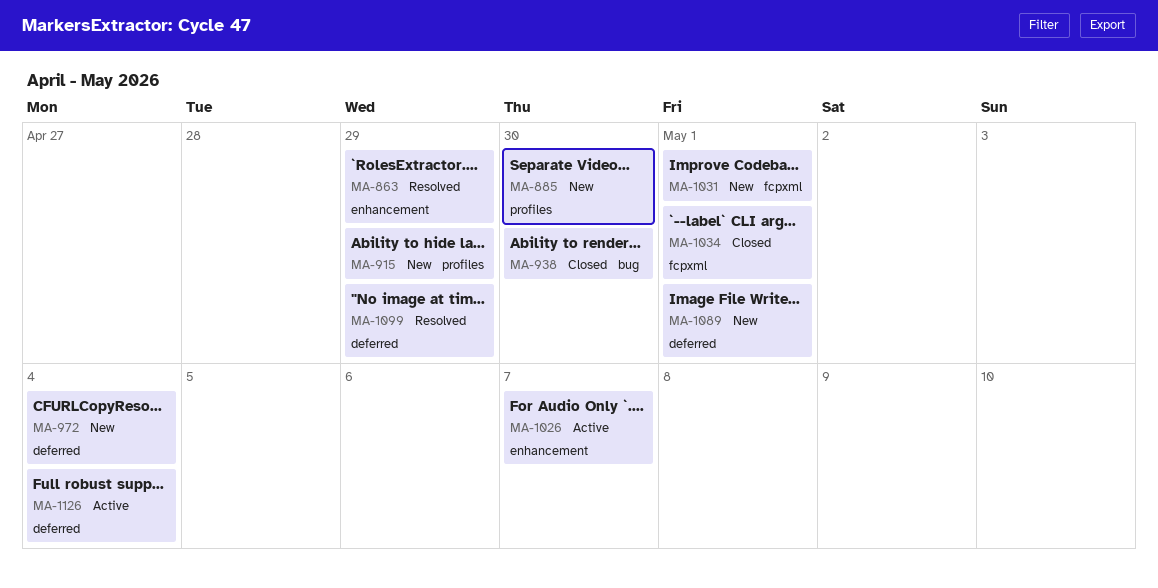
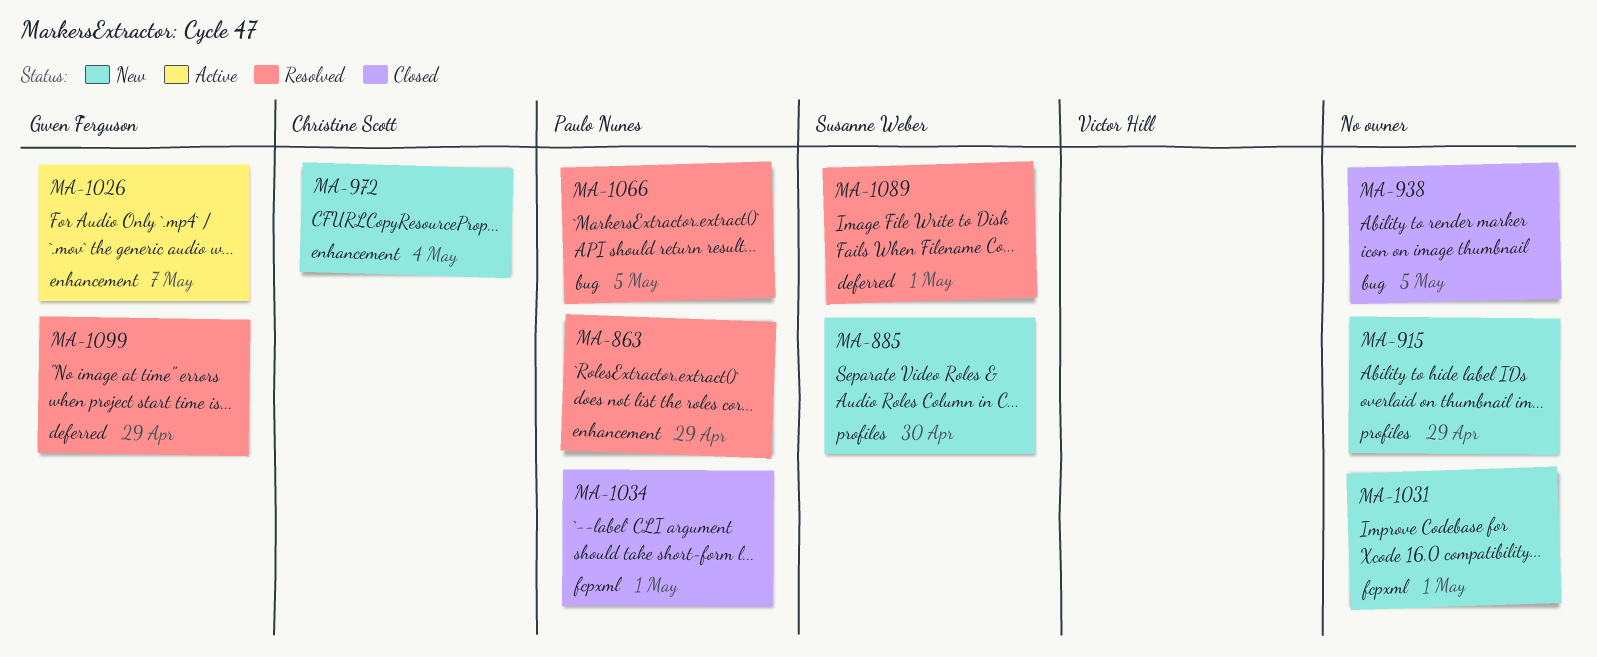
MA-938, due: Apr 30 -> May 5
MA-972, label: deferred -> enhancement
MA-1066: none -> present
MA-1089, status: New -> Resolved
MA-1126: present -> none

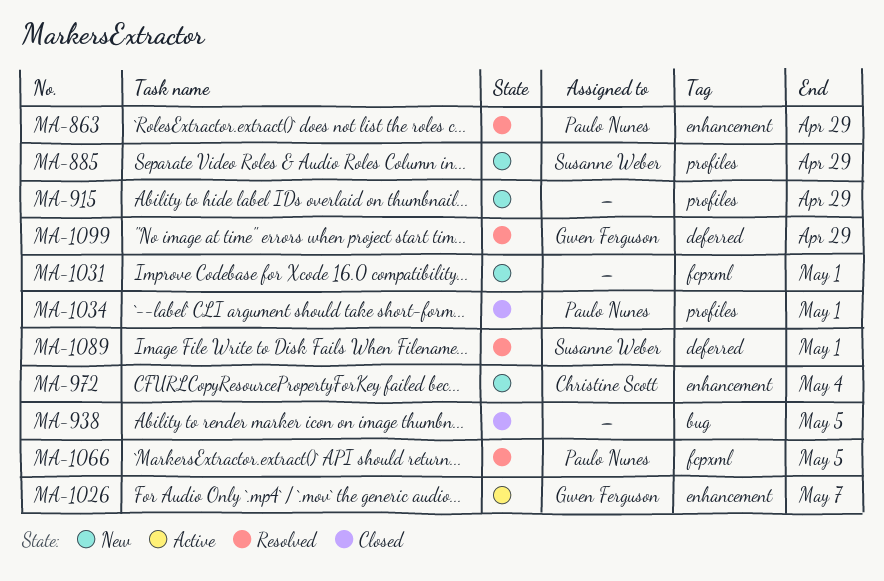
MA-885, due: Apr 30 -> Apr 29
MA-1034, label: fcpxml -> profiles
MA-1066, label: bug -> fcpxml

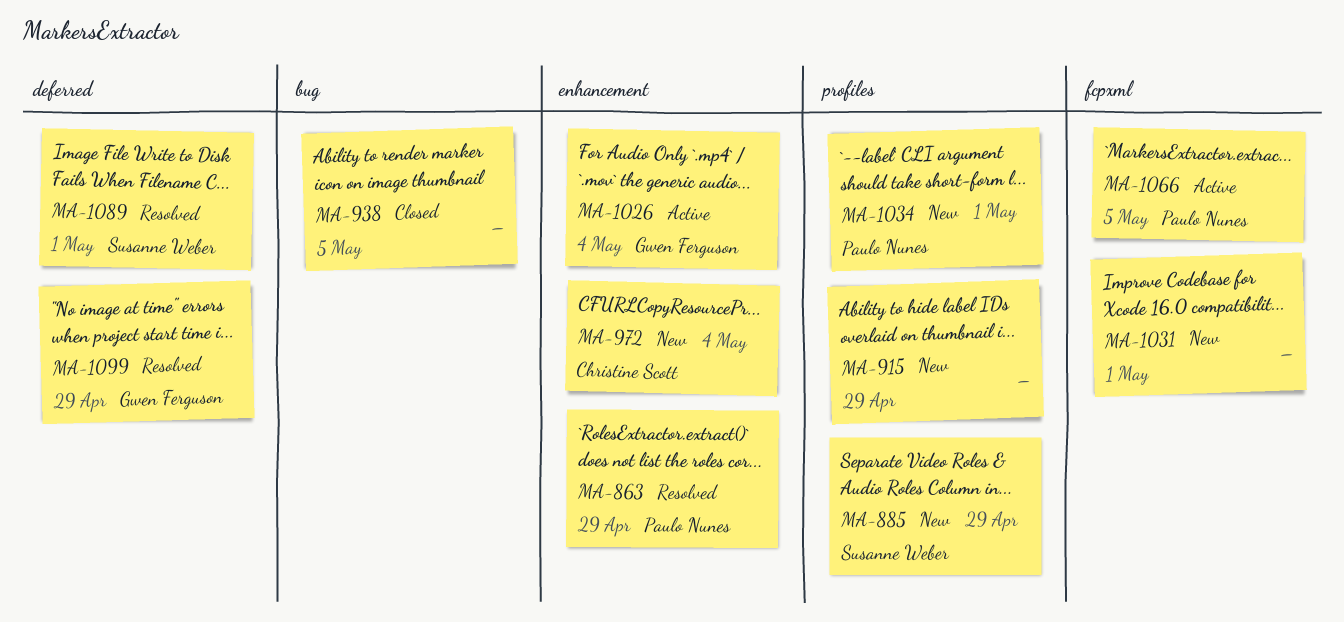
MA-1026, due: May 7 -> May 4
MA-1034, status: Closed -> New
MA-1066, status: Resolved -> Active

